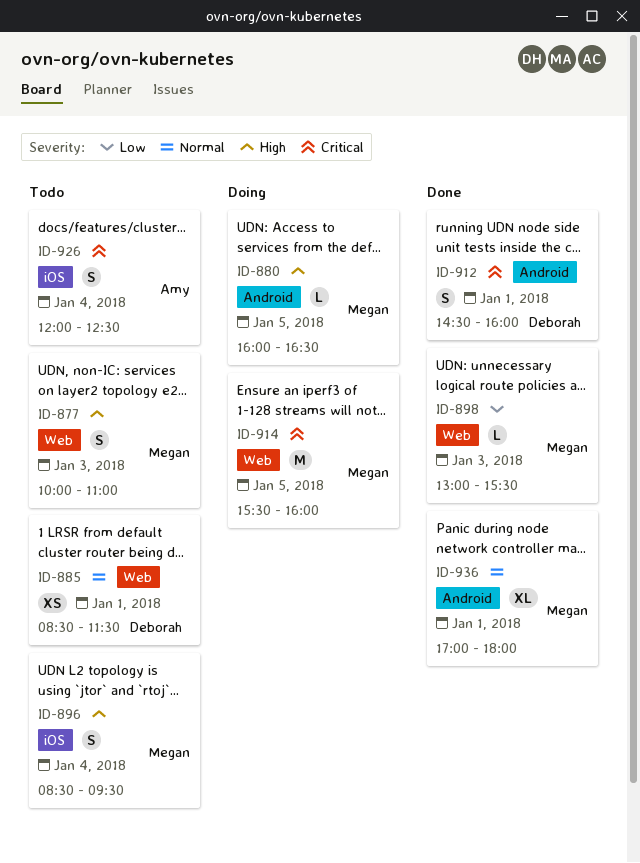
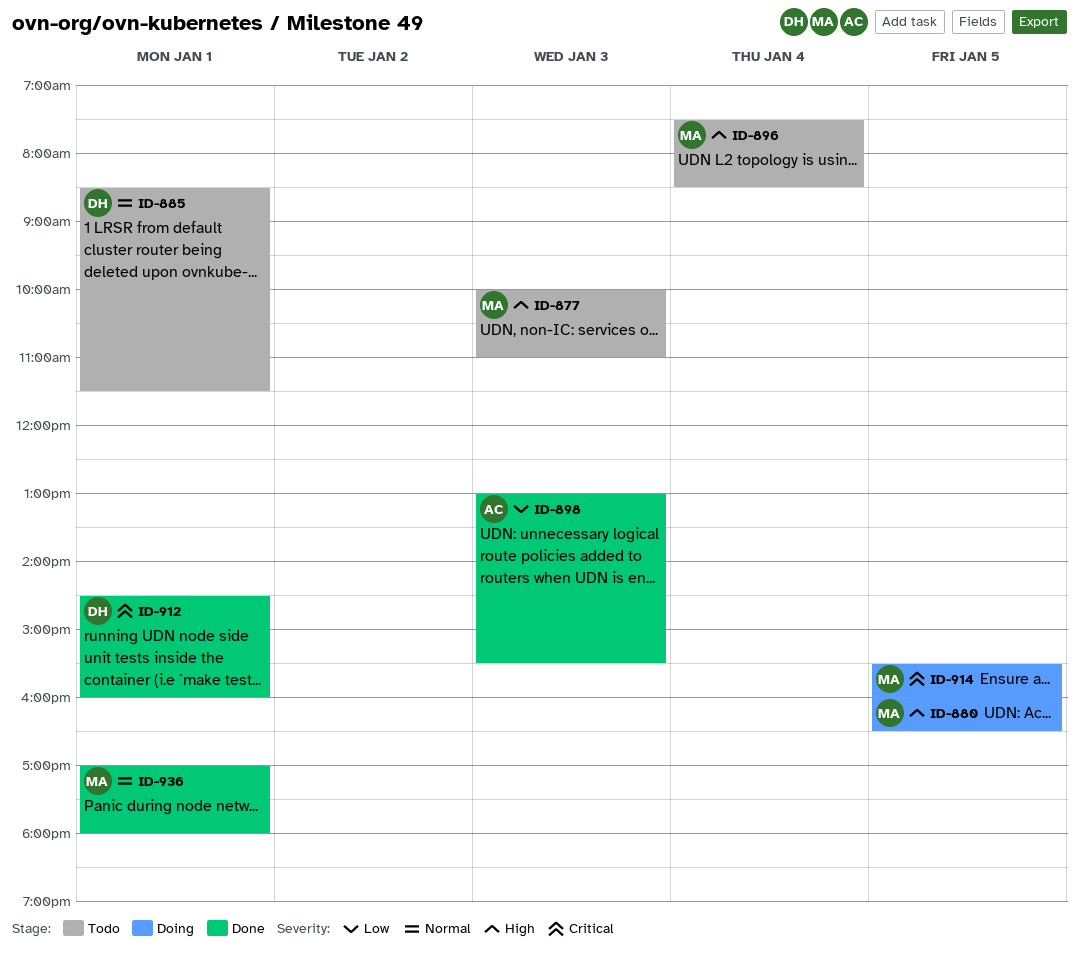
ID-896, begins: 08:30 -> 07:30
ID-896, ends: 09:30 -> 08:30
ID-898, owner: Megan -> Amy
ID-926: present -> none

